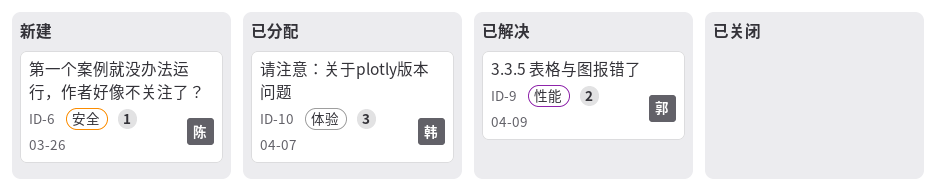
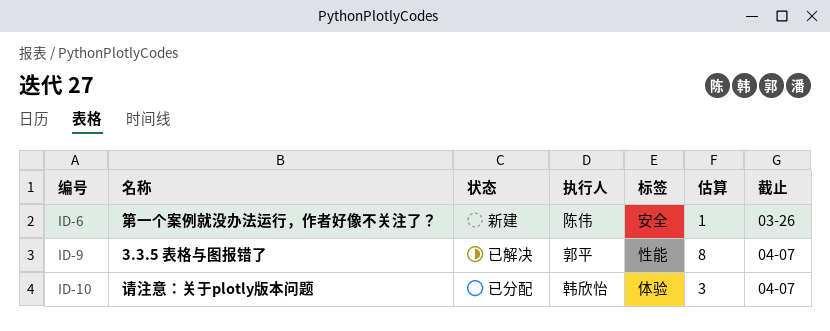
ID-9, estimate: 2 -> 8
ID-9, due: Apr 9 -> Apr 7

